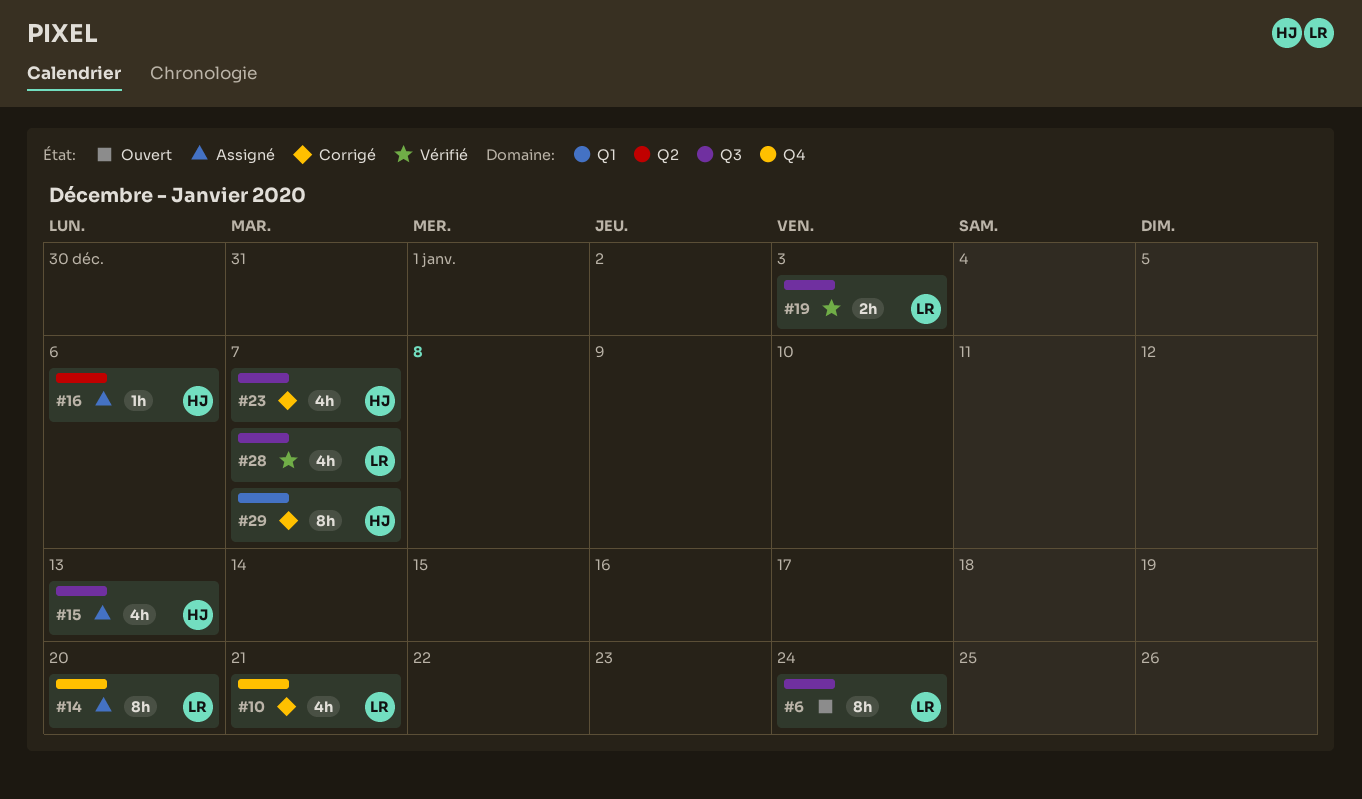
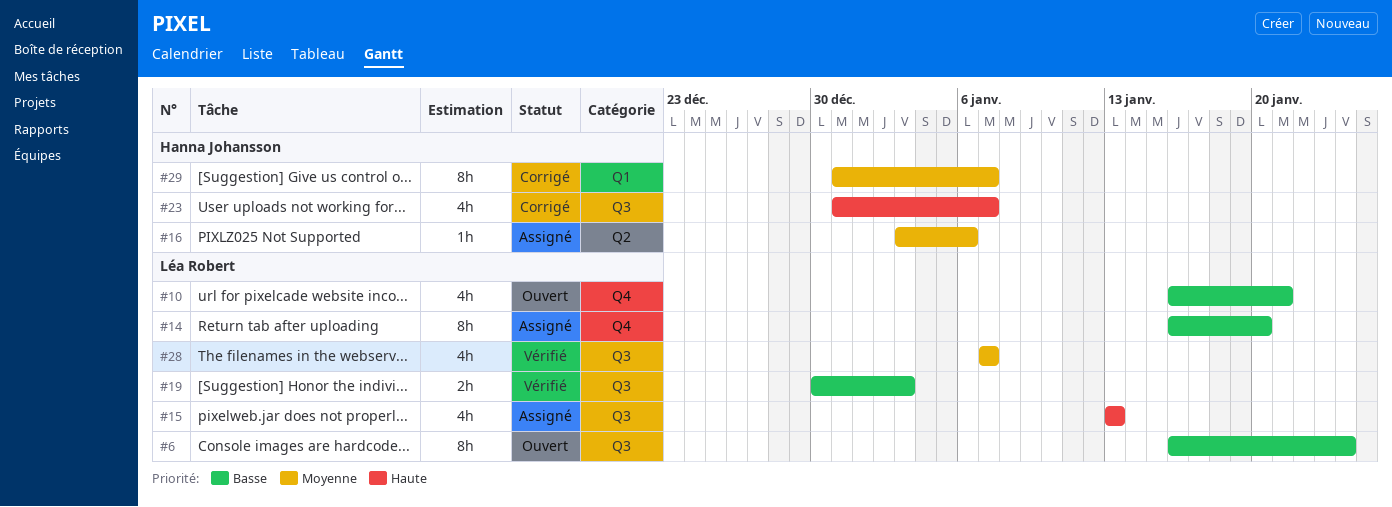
#10, status: Corrigé -> Ouvert
#15, owner: Hanna Johansson -> Léa Robert

